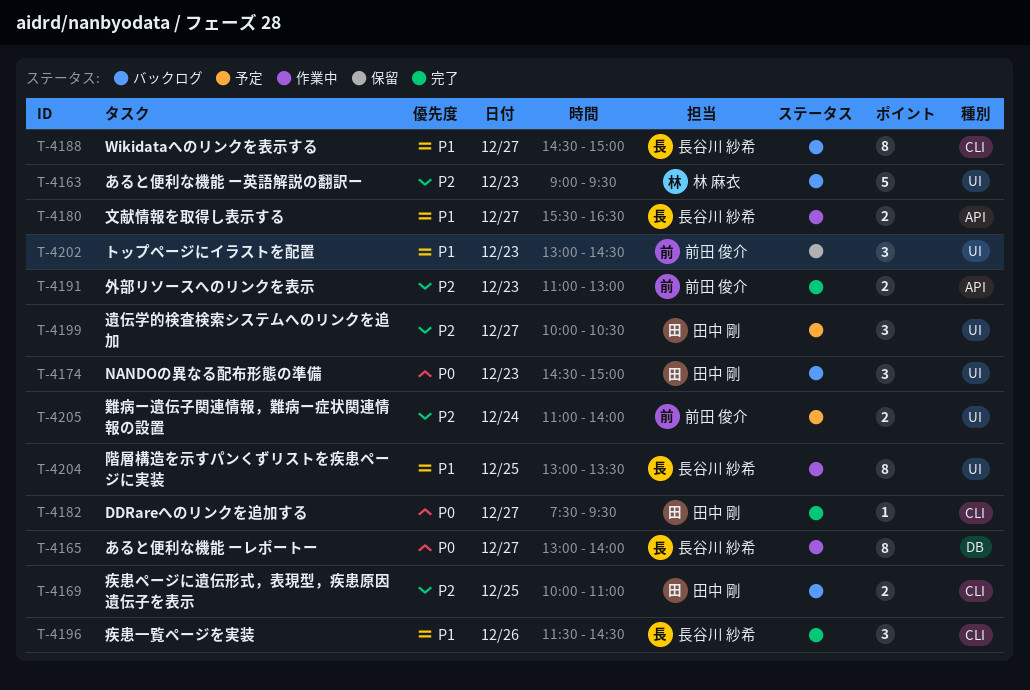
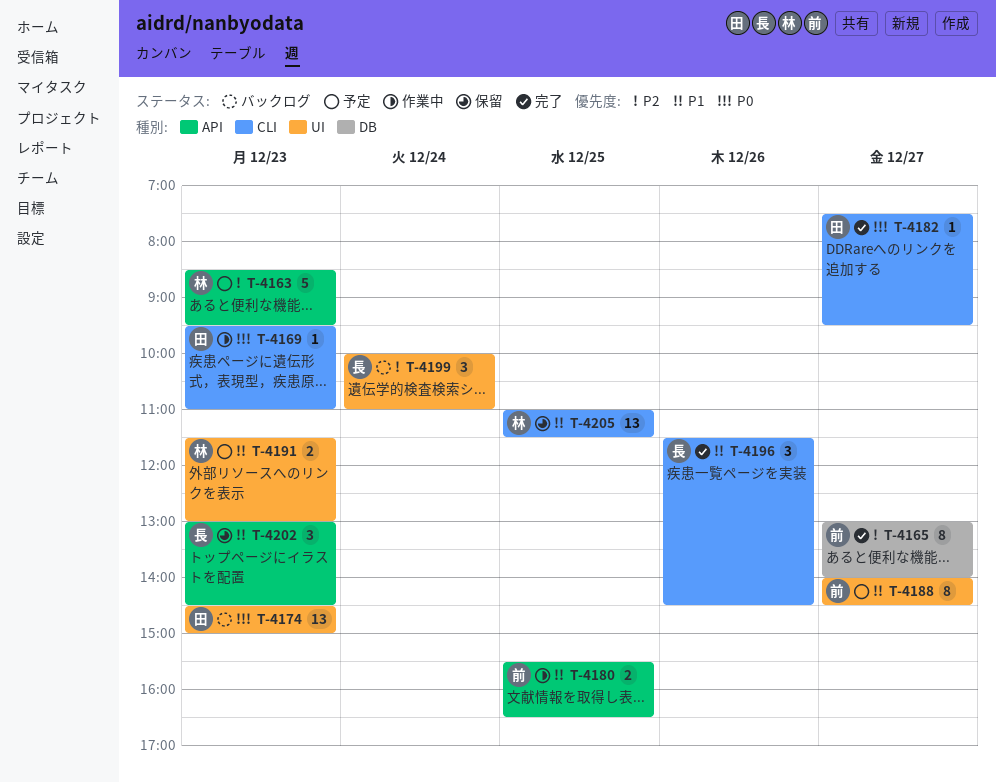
T-4163, status: バックログ -> 予定
T-4163, label: UI -> API
T-4163, begins: 09:00 -> 08:30
T-4165, status: 作業中 -> 完了
T-4165, owner: 長谷川 紗希 -> 前田 俊介
T-4165, priority: P0 -> P2
T-4169, status: バックログ -> 作業中
T-4169, priority: P2 -> P0
T-4169, estimate: 2 -> 1
T-4169, day: Dec 25 -> Dec 23
T-4169, begins: 10:00 -> 09:30
T-4174, estimate: 3 -> 13
T-4180, owner: 長谷川 紗希 -> 前田 俊介
T-4180, day: Dec 27 -> Dec 25
T-4188, status: バックログ -> 予定
T-4188, owner: 長谷川 紗希 -> 前田 俊介
T-4188, label: CLI -> UI
T-4188, begins: 14:30 -> 14:00
T-4188, ends: 15:00 -> 14:30
T-4191, status: 完了 -> 予定
T-4191, owner: 前田 俊介 -> 林 麻衣
T-4191, priority: P2 -> P1
T-4191, label: API -> UI
T-4191, begins: 11:00 -> 11:30
T-4199, status: 予定 -> バックログ
T-4199, owner: 田中 剛 -> 長谷川 紗希
T-4199, day: Dec 27 -> Dec 24
T-4199, ends: 10:30 -> 11:00
T-4202, owner: 前田 俊介 -> 長谷川 紗希
T-4202, label: UI -> API
T-4204: present -> none
T-4205, status: 予定 -> 保留
T-4205, owner: 前田 俊介 -> 林 麻衣
T-4205, priority: P2 -> P1
T-4205, label: UI -> CLI
T-4205, estimate: 2 -> 13
T-4205, day: Dec 24 -> Dec 25
T-4205, ends: 14:00 -> 11:30

